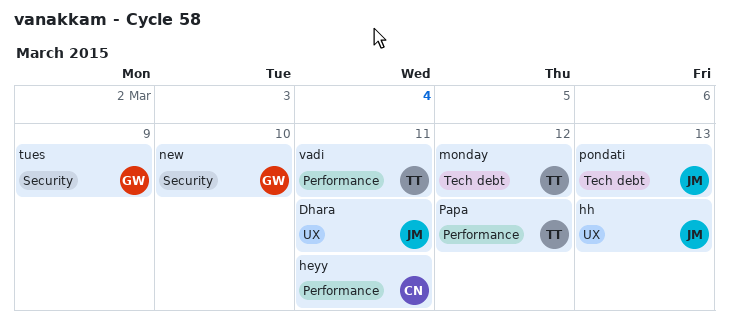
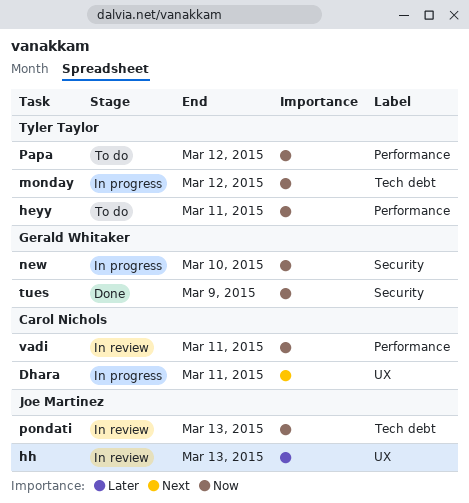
Dhara, owner: Joe Martinez -> Carol Nichols
heyy, owner: Carol Nichols -> Tyler Taylor
vadi, owner: Tyler Taylor -> Carol Nichols

